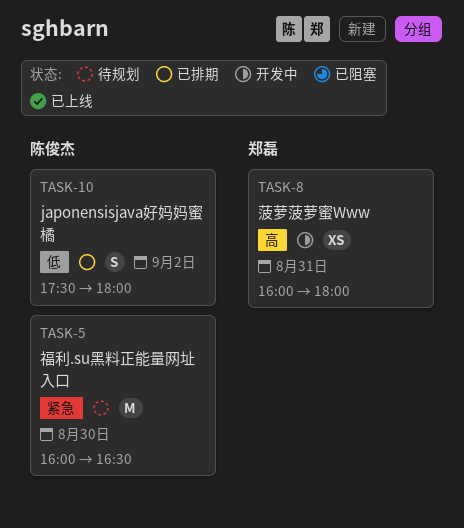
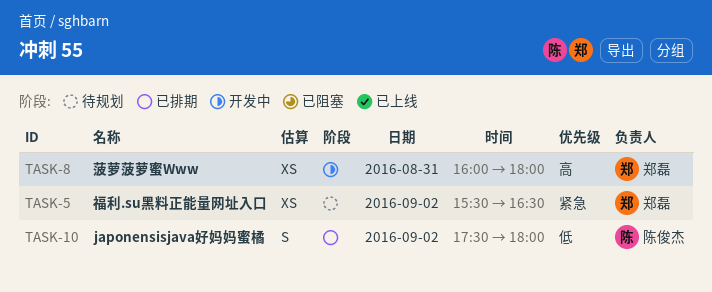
TASK-5, owner: 陈俊杰 -> 郑磊
TASK-5, estimate: M -> XS
TASK-5, day: Aug 30 -> Sep 2
TASK-5, begins: 16:00 -> 15:30

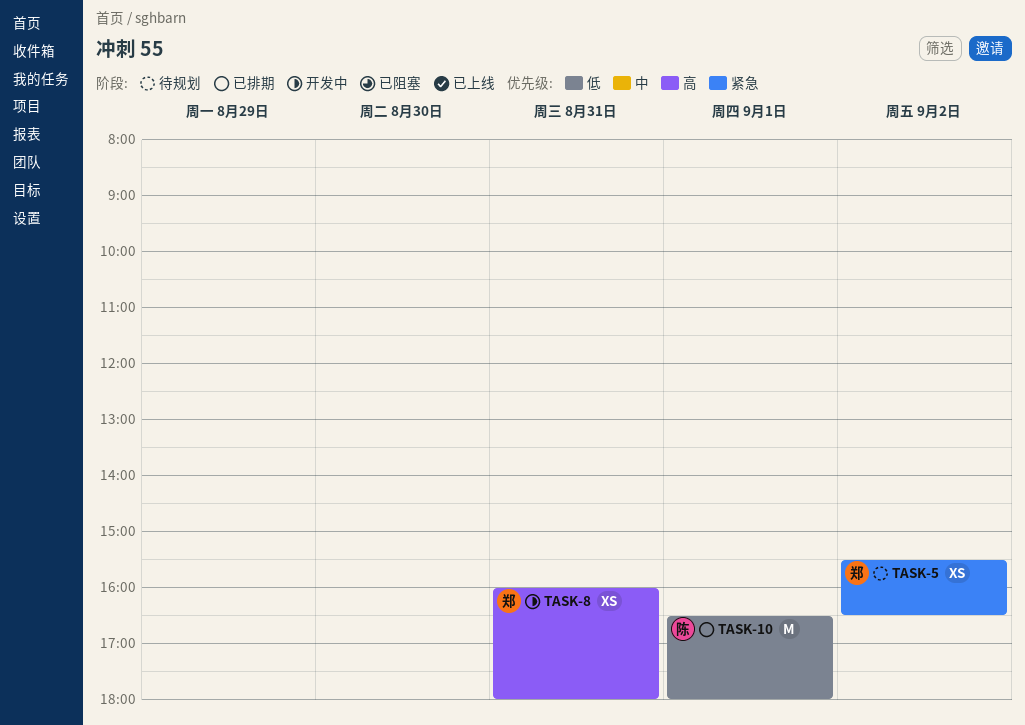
TASK-10, estimate: S -> M
TASK-10, day: Sep 2 -> Sep 1
TASK-10, begins: 17:30 -> 16:30

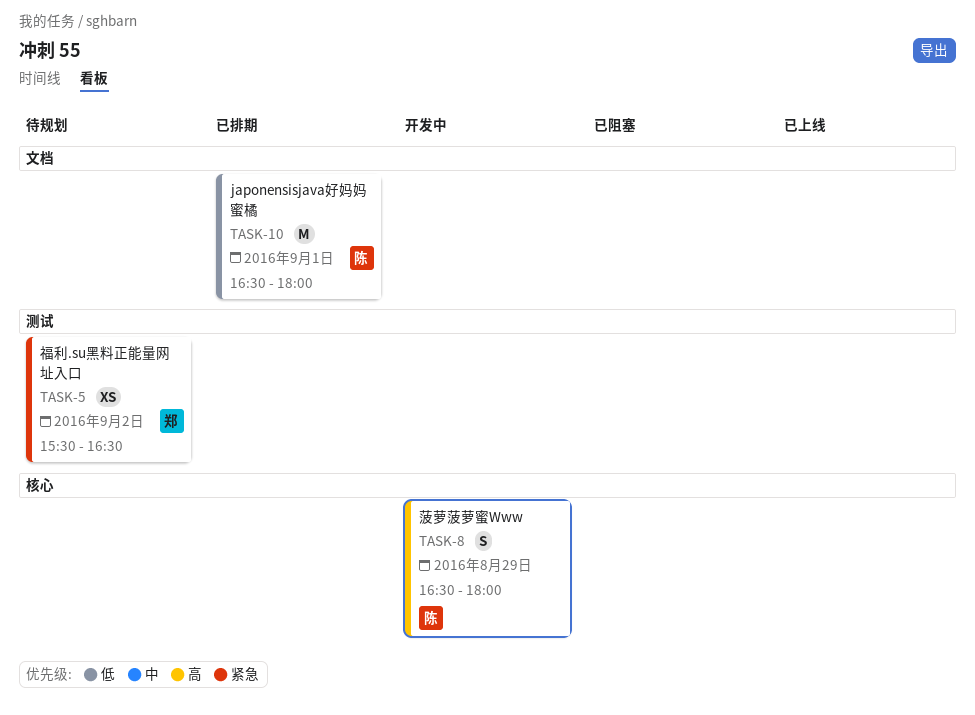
TASK-8, owner: 郑 -> 陈
TASK-8, estimate: XS -> S
TASK-8, day: Aug 31 -> Aug 29
TASK-8, begins: 16:00 -> 16:30

